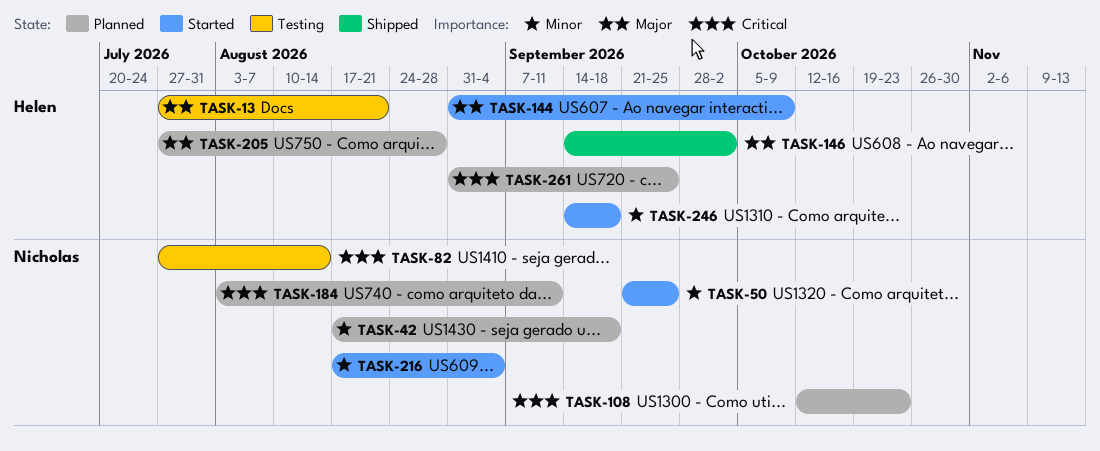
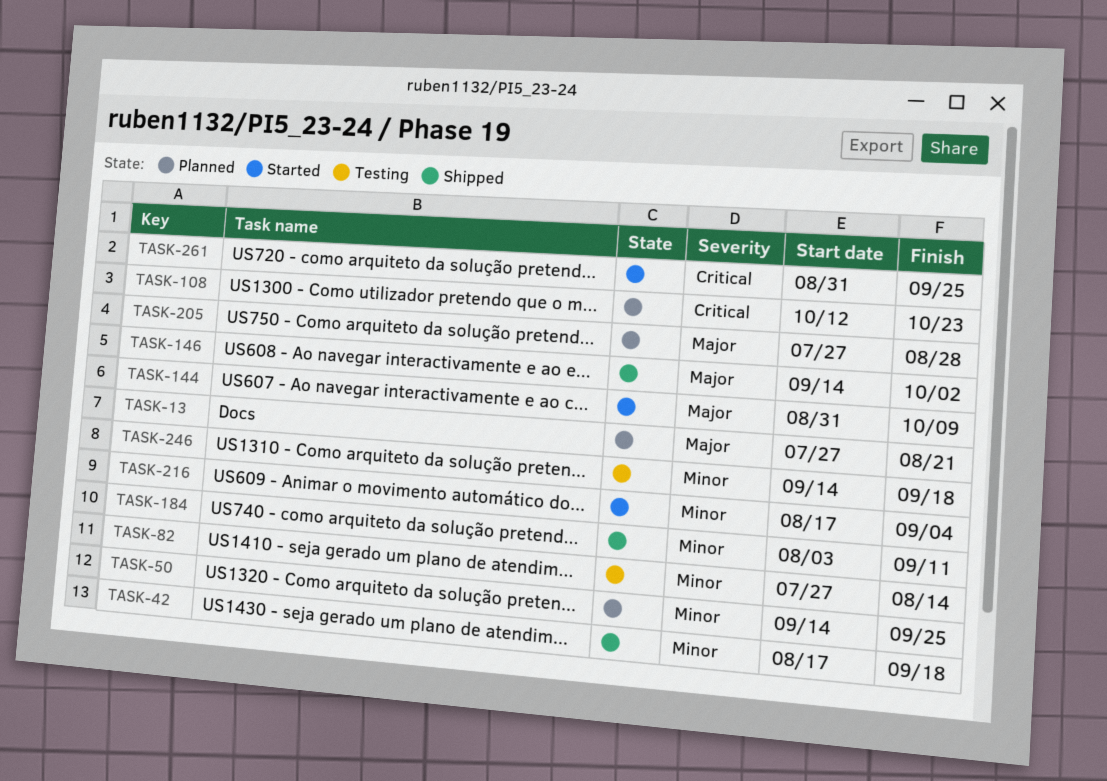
TASK-13, status: Testing -> Planned
TASK-42, status: Planned -> Shipped
TASK-50, status: Started -> Planned
TASK-50, start: Sep 21 -> Sep 14
TASK-82, priority: Critical -> Minor
TASK-184, status: Planned -> Shipped
TASK-184, priority: Critical -> Minor
TASK-246, status: Started -> Testing
TASK-261, status: Planned -> Started

